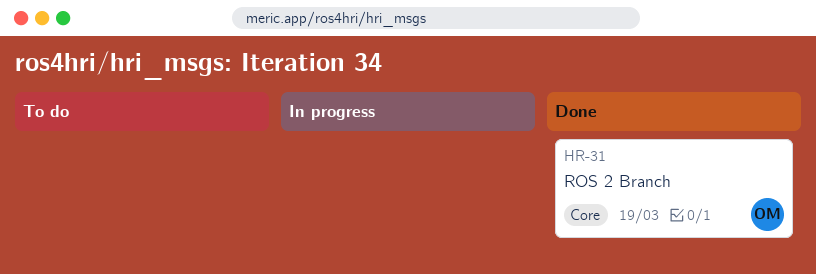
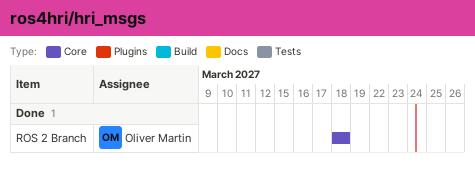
ROS 2 Branch, due: Mar 19 -> Mar 18

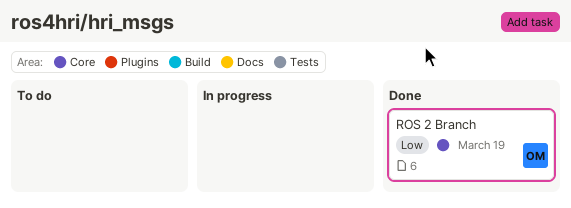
ROS 2 Branch, due: Mar 18 -> Mar 19

